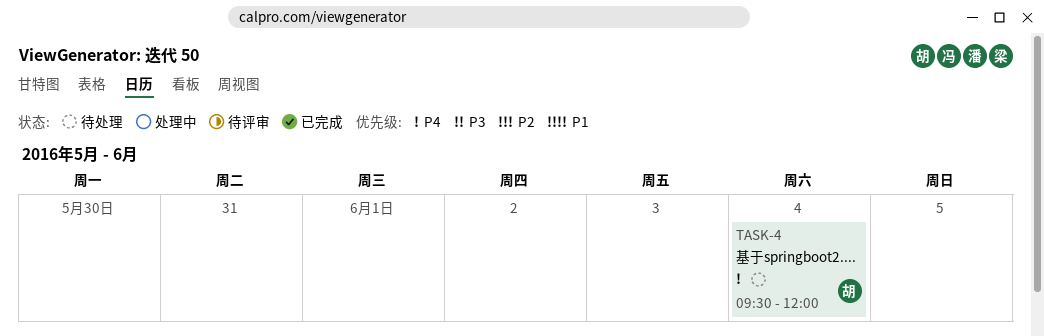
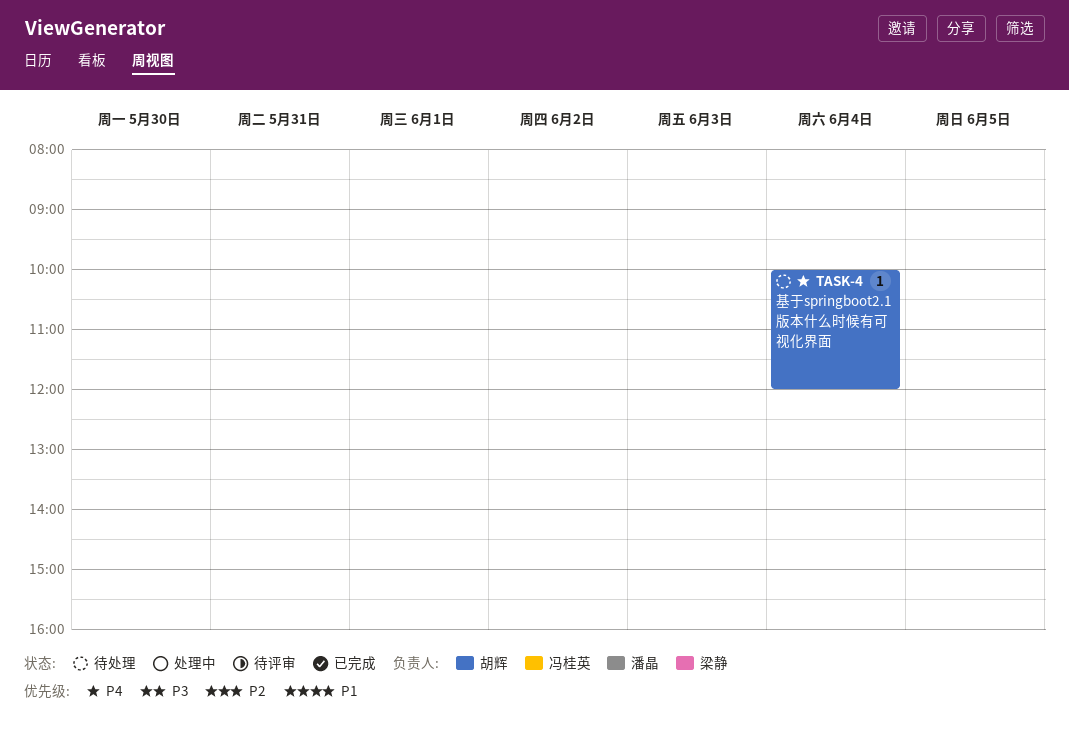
TASK-4, begins: 09:30 -> 10:00

